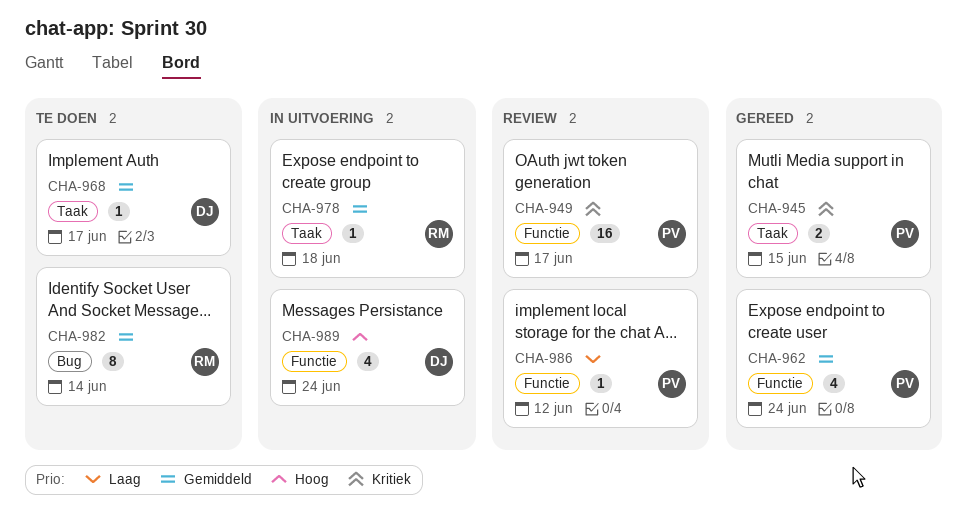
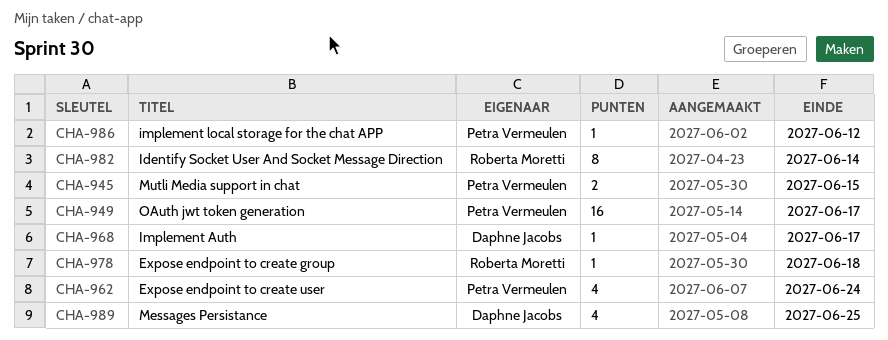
CHA-989, due: Jun 24 -> Jun 25

